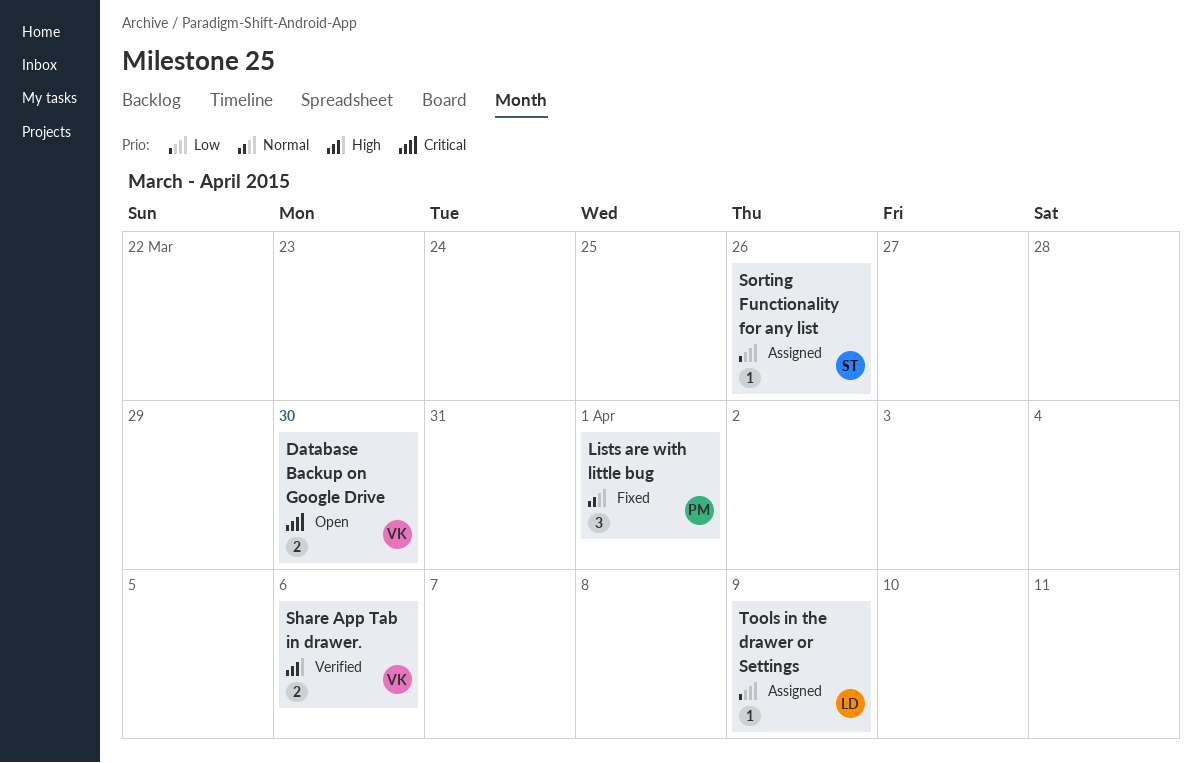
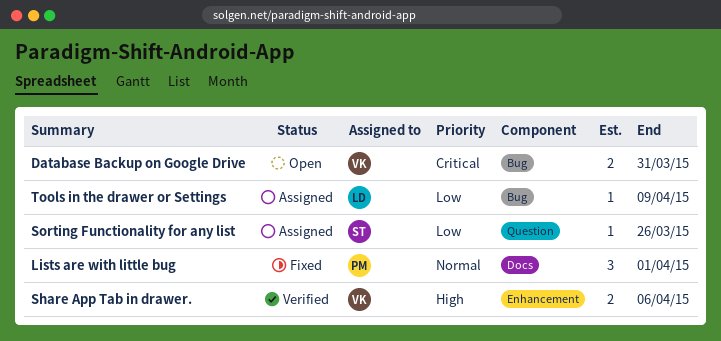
Database Backup on Google Drive, due: Mar 30 -> Mar 31

